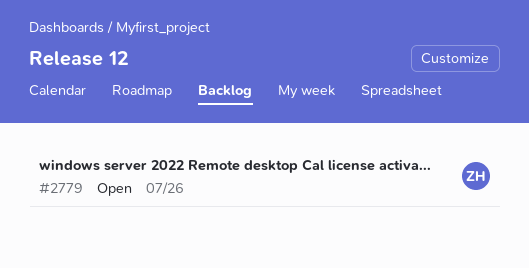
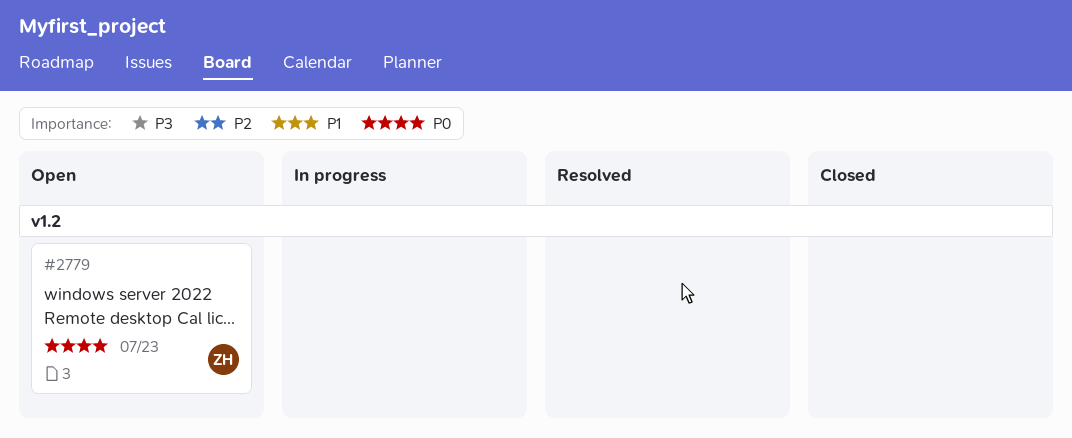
#2779, due: Jul 26 -> Jul 23

